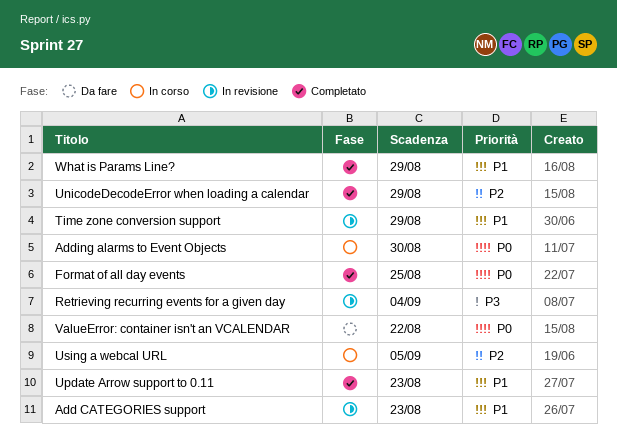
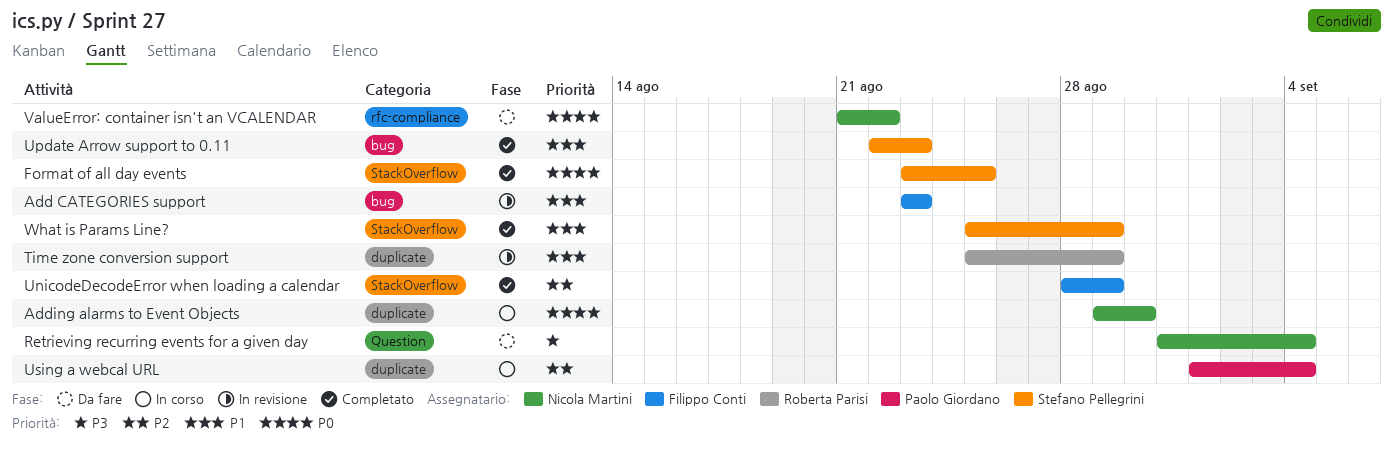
Retrieving recurring events for a given day, status: In revisione -> Da fare
Using a webcal URL, due: Sep 5 -> Sep 4

